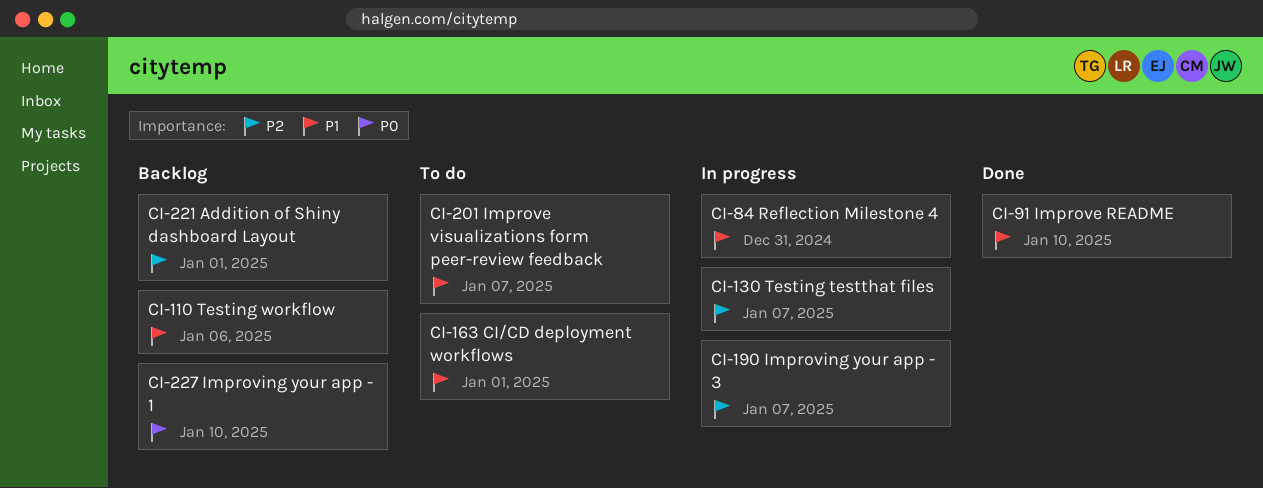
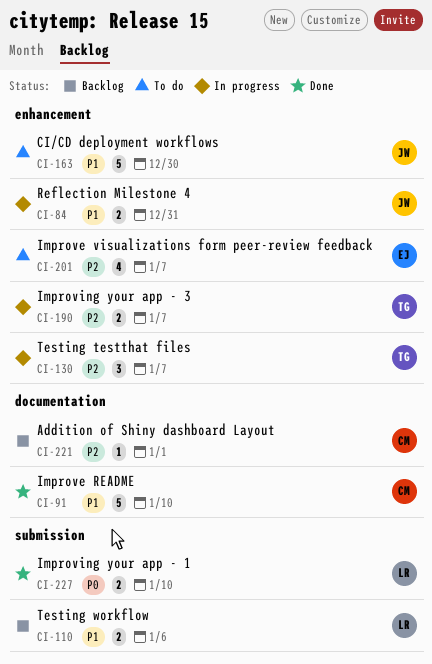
CI-163, due: Jan 1 -> Dec 30
CI-201, priority: P1 -> P2
CI-227, status: Backlog -> Done

